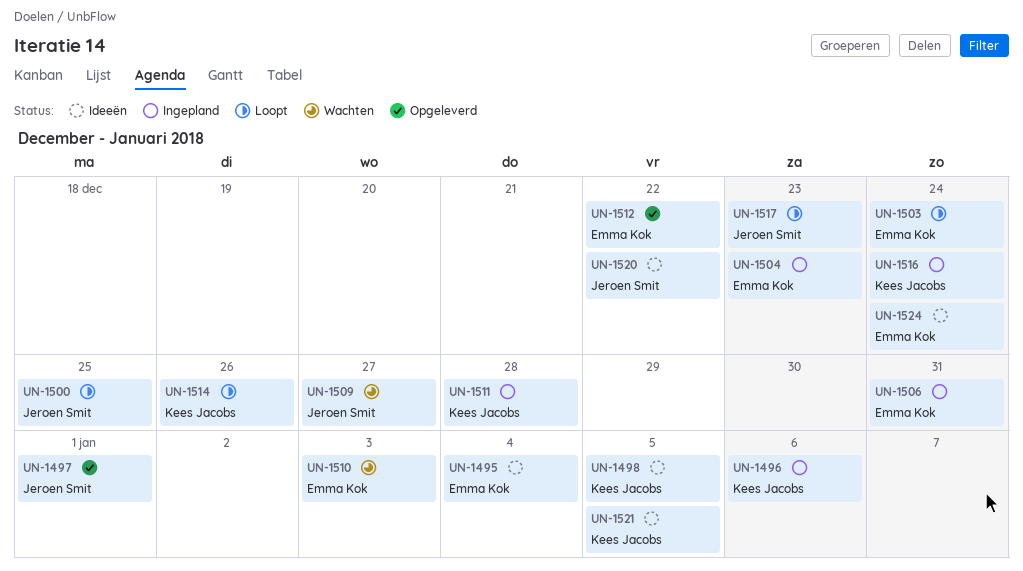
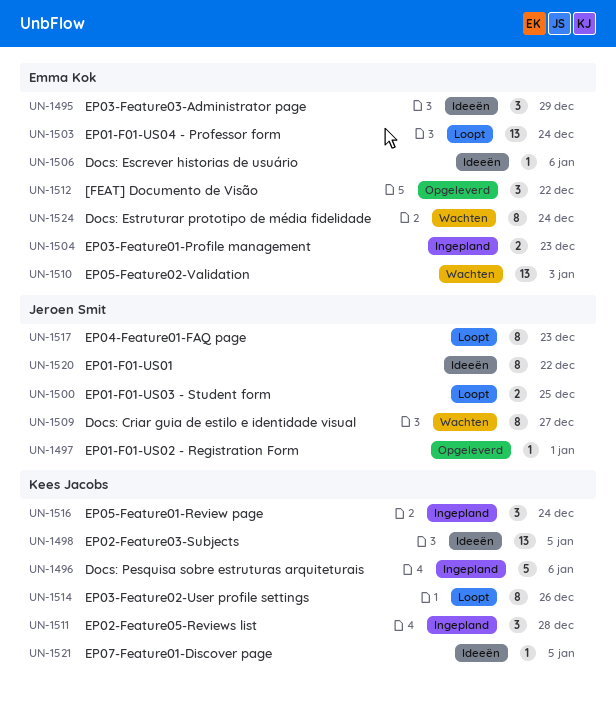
UN-1495, due: Jan 4 -> Dec 29
UN-1506, status: Ingepland -> Ideeën
UN-1506, due: Dec 31 -> Jan 6
UN-1524, status: Ideeën -> Wachten

